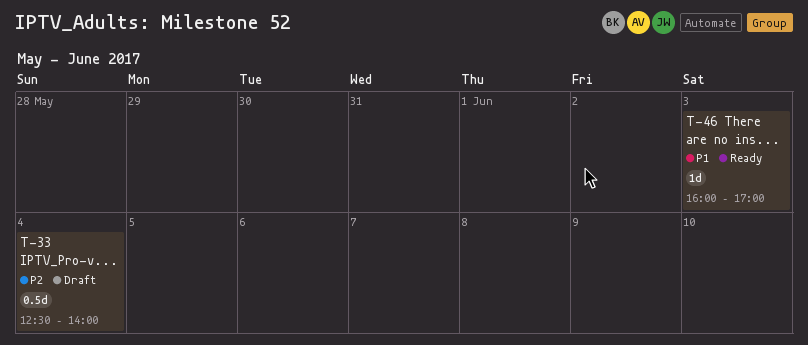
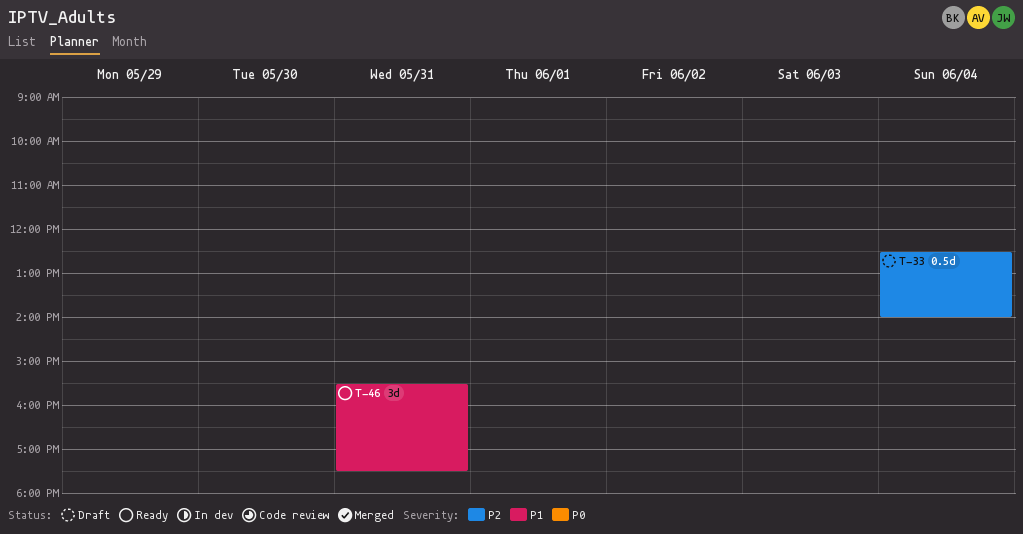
T-46, estimate: 1d -> 3d
T-46, day: Jun 3 -> May 31
T-46, begins: 16:00 -> 15:30
T-46, ends: 17:00 -> 17:30

